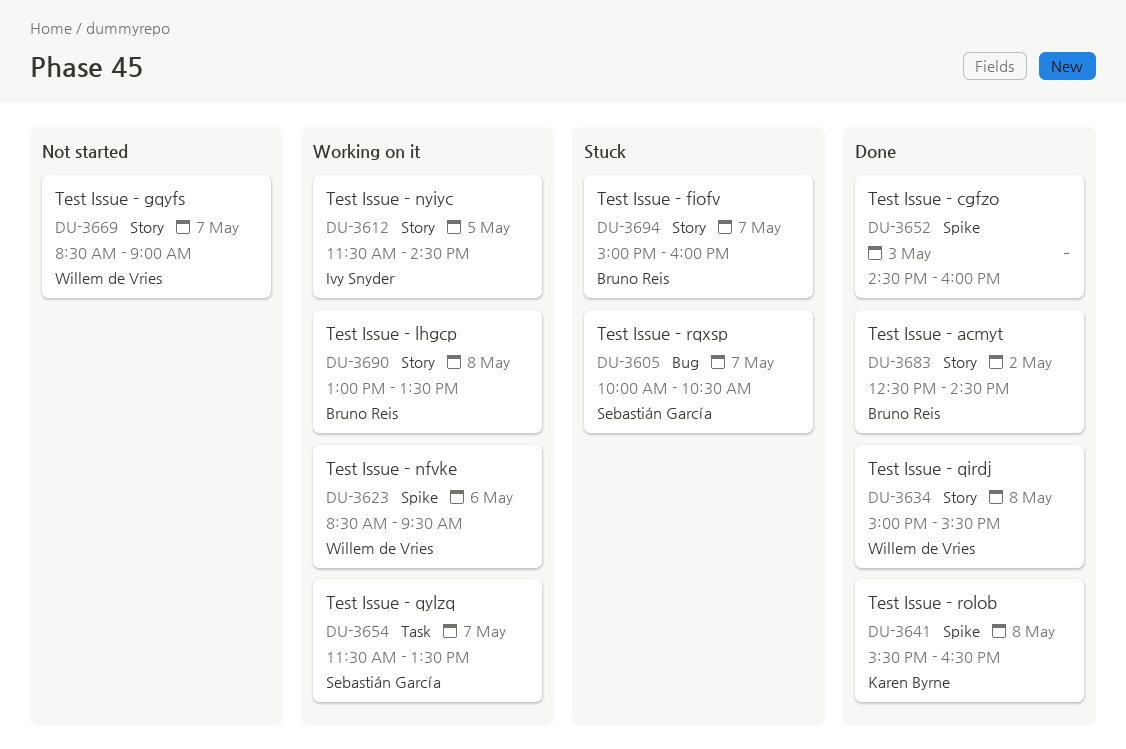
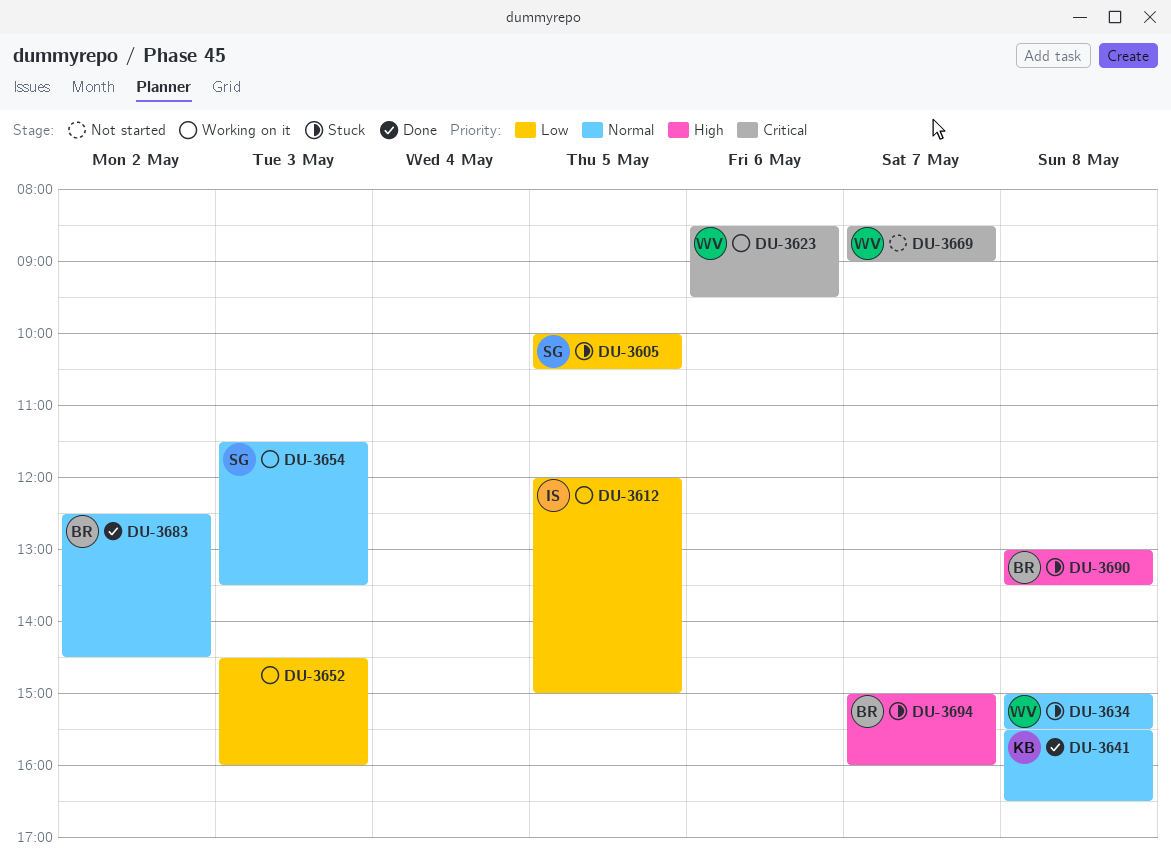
DU-3605, day: May 7 -> May 5
DU-3612, begins: 11:30 -> 12:00
DU-3612, ends: 14:30 -> 15:00
DU-3634, status: Done -> Stuck
DU-3652, status: Done -> Working on it
DU-3654, day: May 7 -> May 3
DU-3690, status: Working on it -> Stuck

